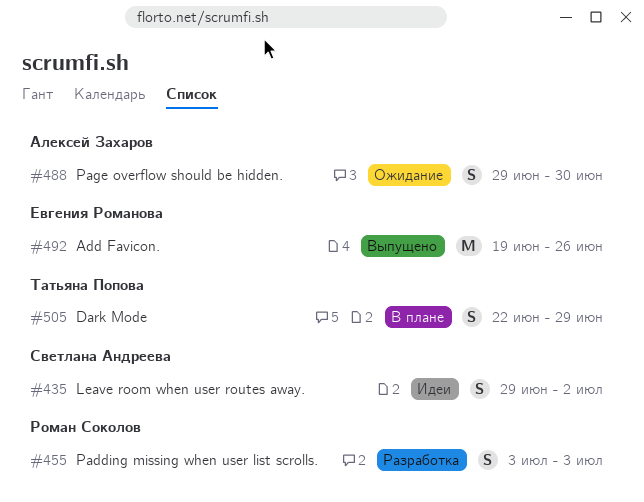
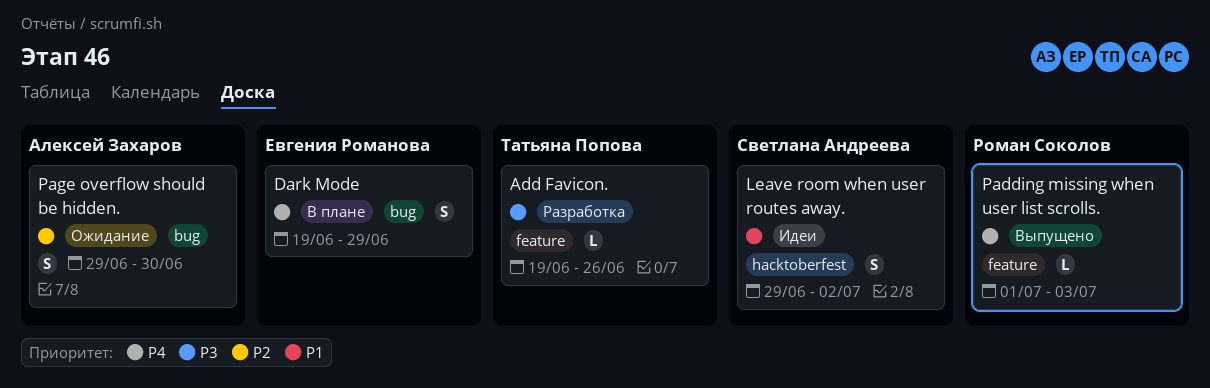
Add Favicon., status: Выпущено -> Разработка
Add Favicon., owner: Евгения Романова -> Татьяна Попова
Add Favicon., estimate: M -> L
Dark Mode, owner: Татьяна Попова -> Евгения Романова
Dark Mode, start: Jun 22 -> Jun 19
Padding missing when user list scrolls., status: Разработка -> Выпущено
Padding missing when user list scrolls., estimate: S -> L
Padding missing when user list scrolls., start: Jul 3 -> Jul 1

